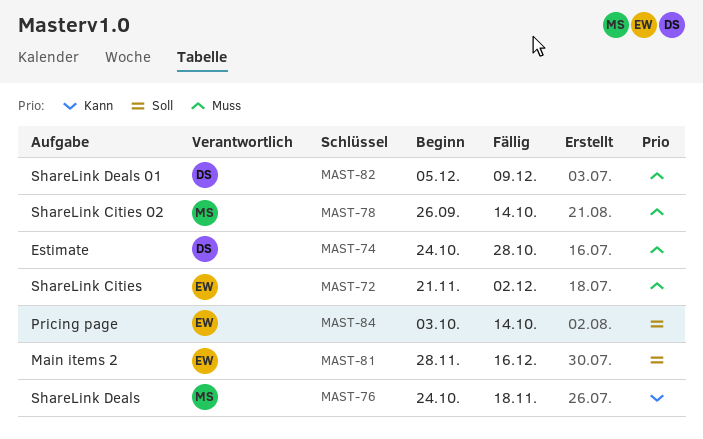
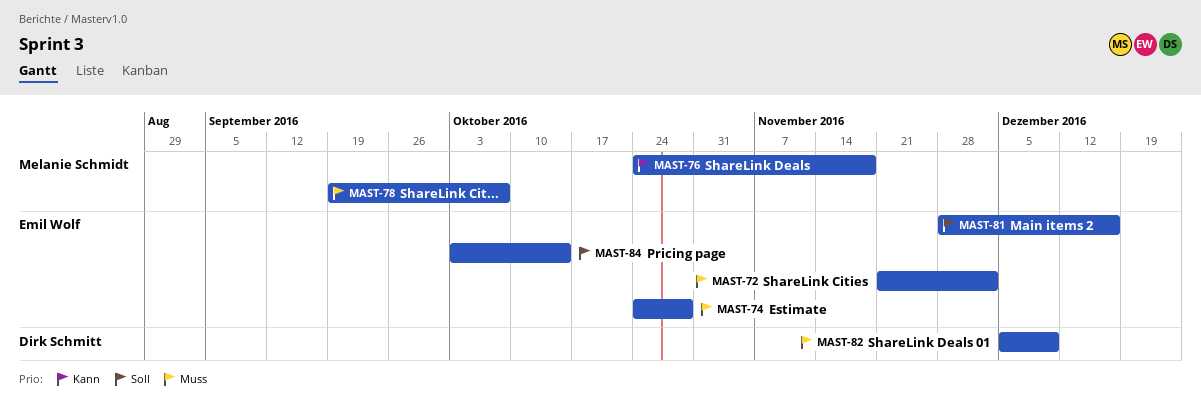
MAST-74, owner: Dirk Schmitt -> Emil Wolf
MAST-78, start: Sep 26 -> Sep 19
MAST-78, due: Oct 14 -> Oct 7

